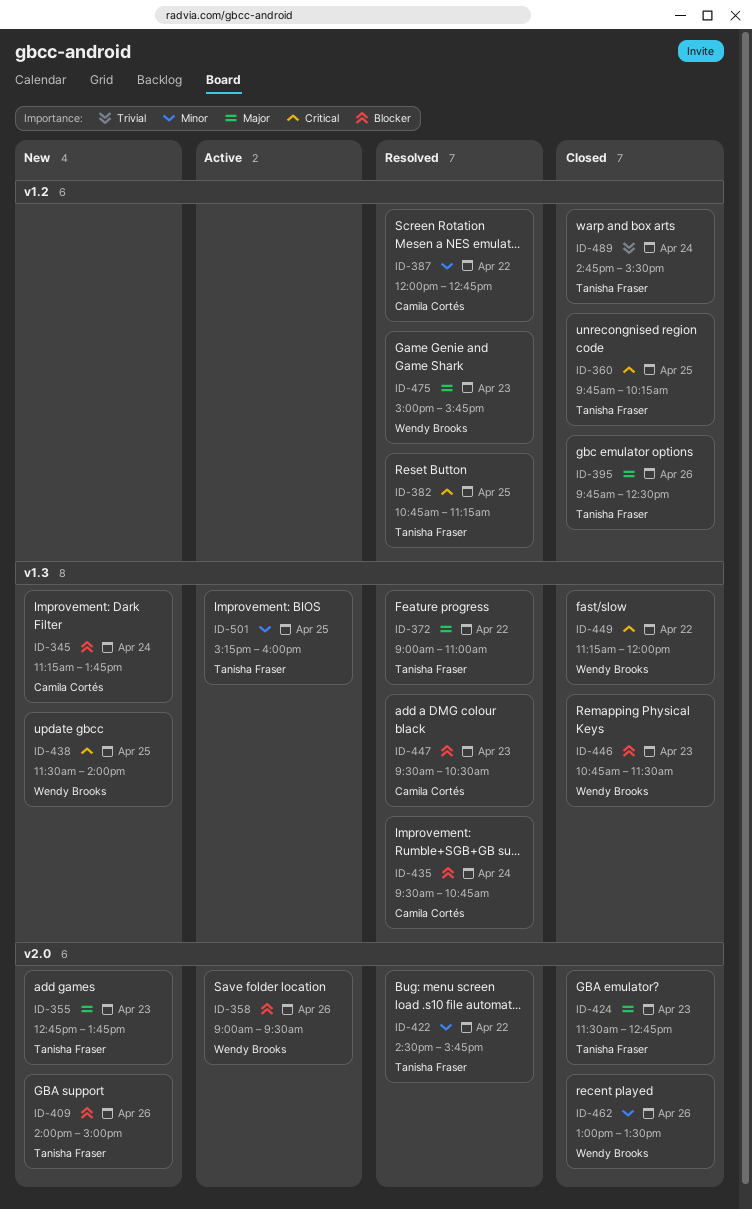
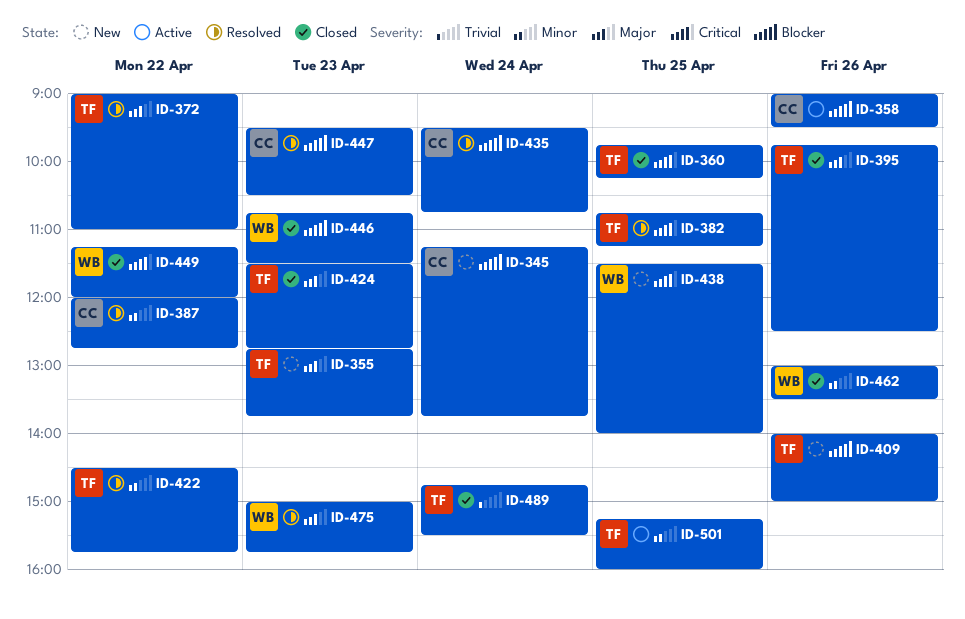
ID-358, owner: Wendy Brooks -> Camila Cortés

